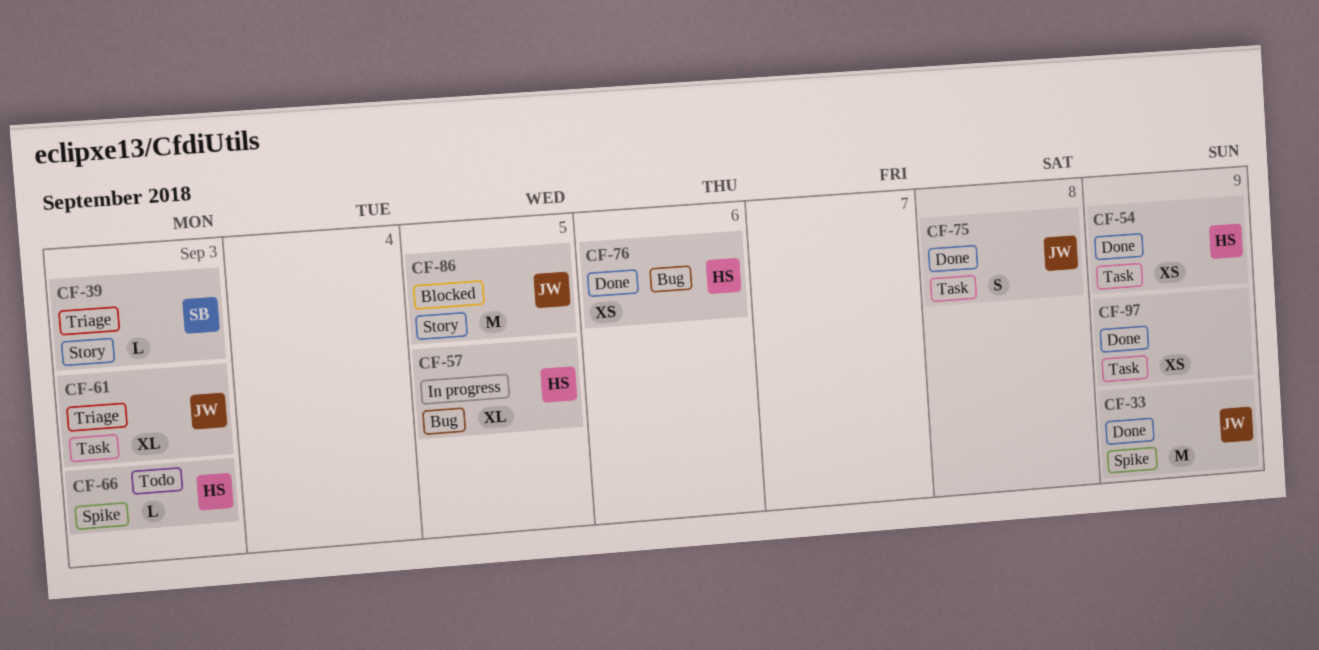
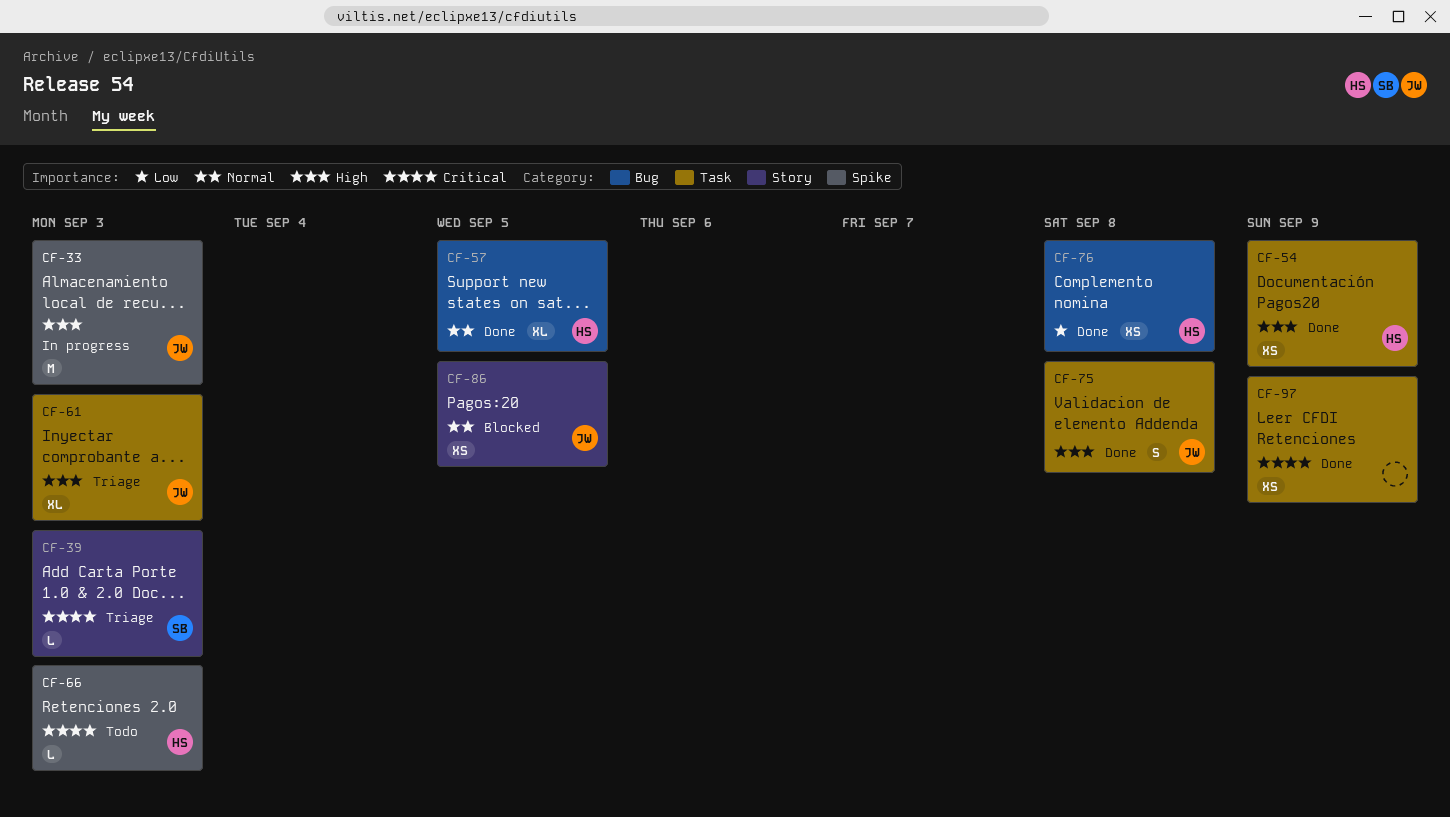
CF-33, status: Done -> In progress
CF-33, due: Sep 9 -> Sep 3
CF-57, status: In progress -> Done
CF-76, due: Sep 6 -> Sep 8
CF-86, estimate: M -> XS

